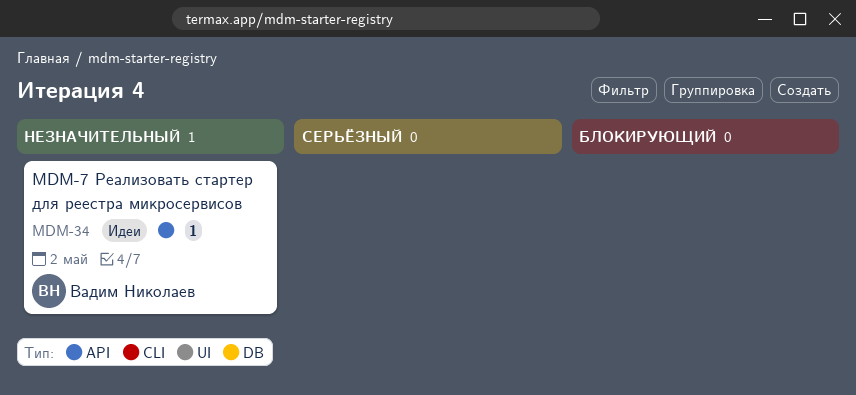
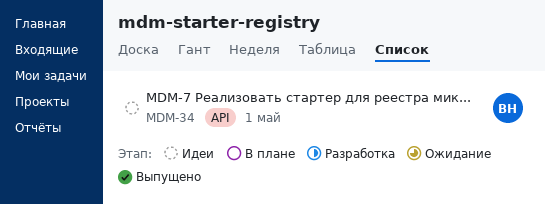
MDM-34, due: May 2 -> May 1

